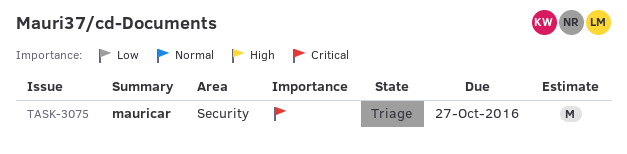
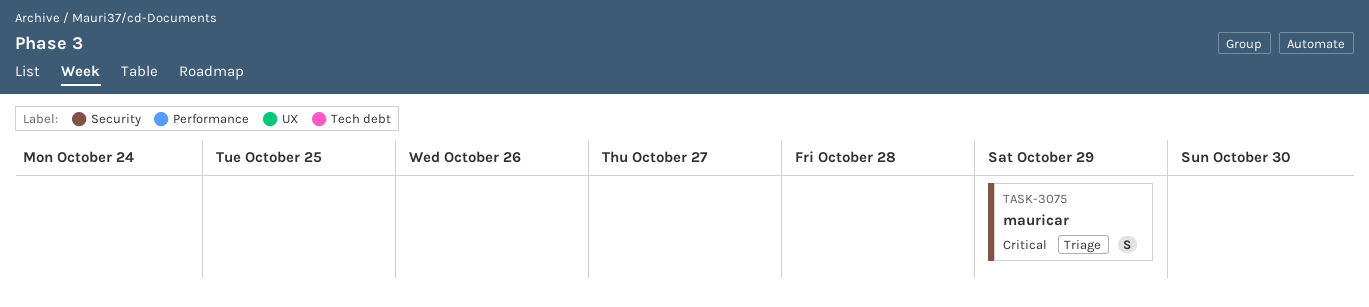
TASK-3075, estimate: M -> S
TASK-3075, due: Oct 27 -> Oct 29

